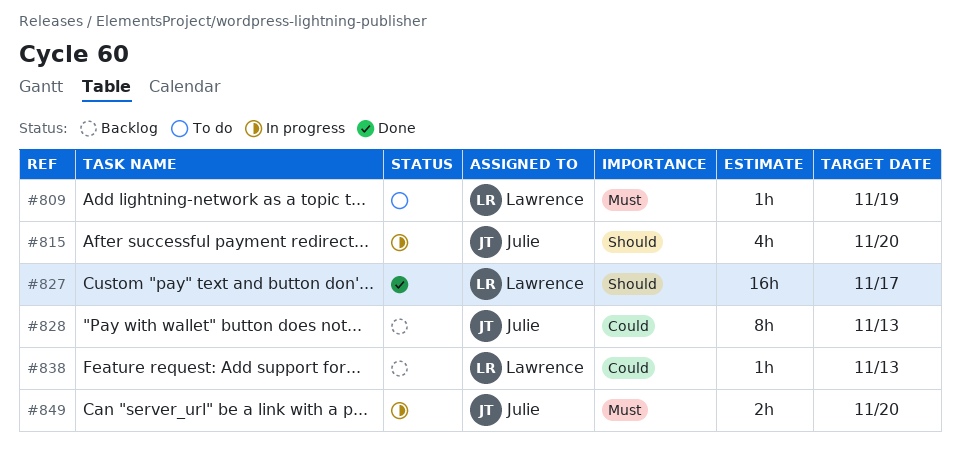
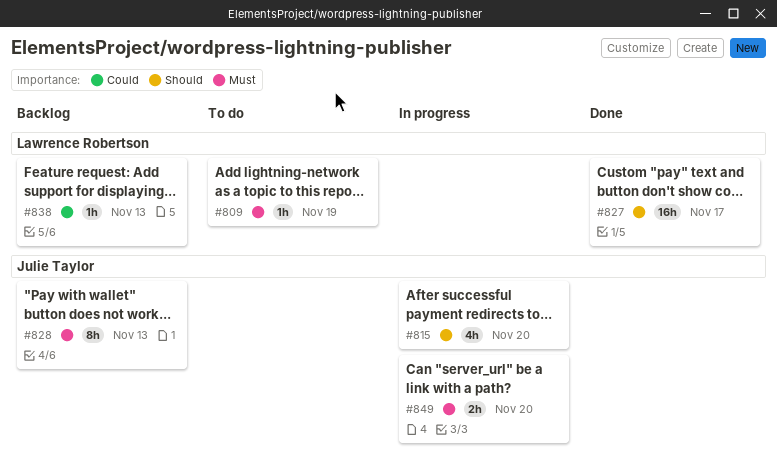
#828, priority: Could -> Must

